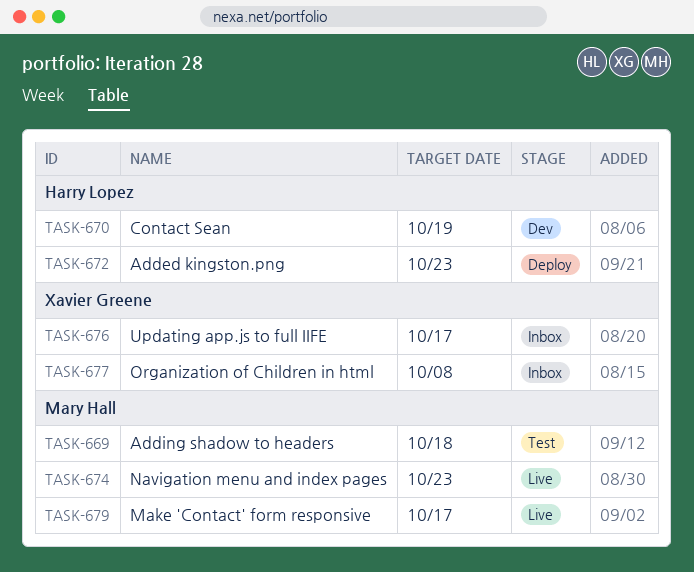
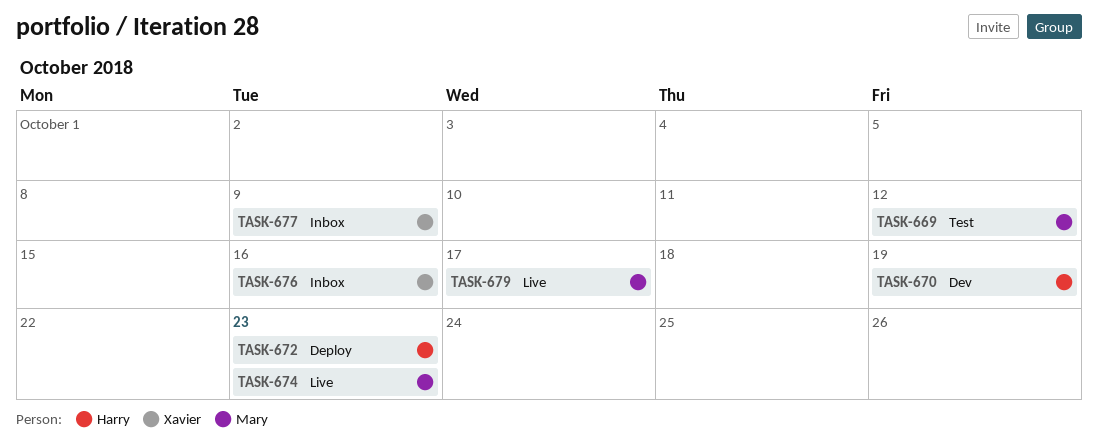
TASK-669, due: Oct 18 -> Oct 12
TASK-676, due: Oct 17 -> Oct 16
TASK-677, due: Oct 8 -> Oct 9

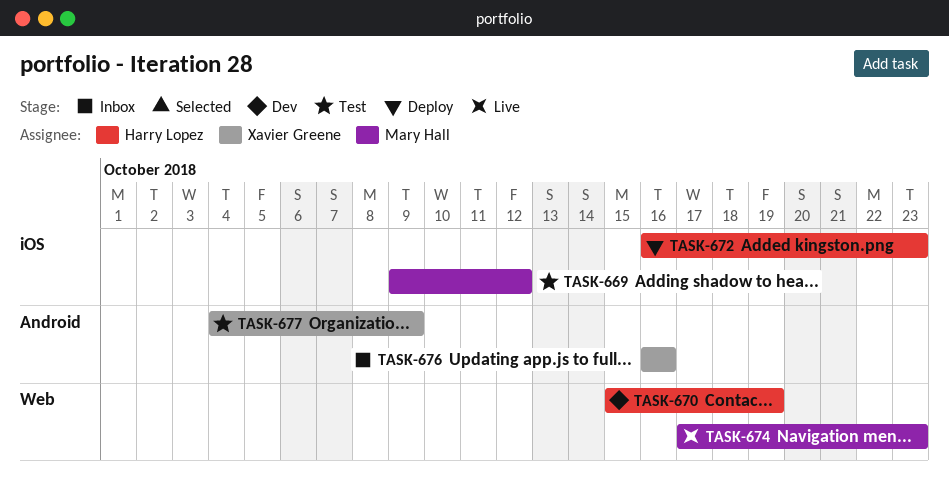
TASK-677, status: Inbox -> Test
TASK-679: present -> none

